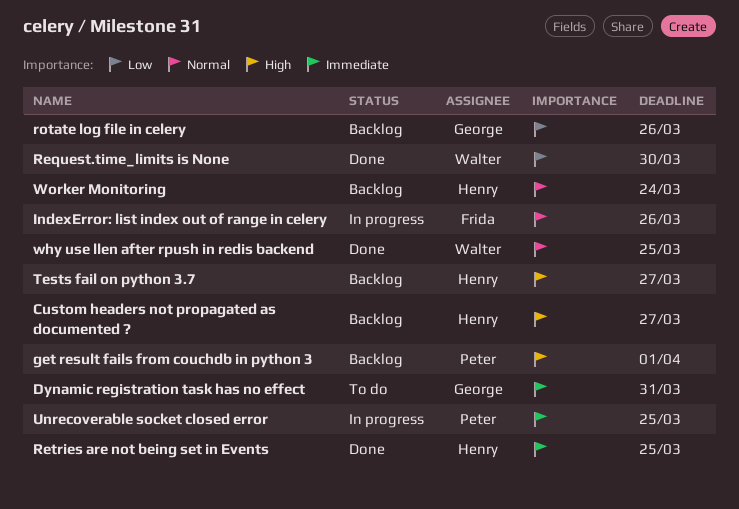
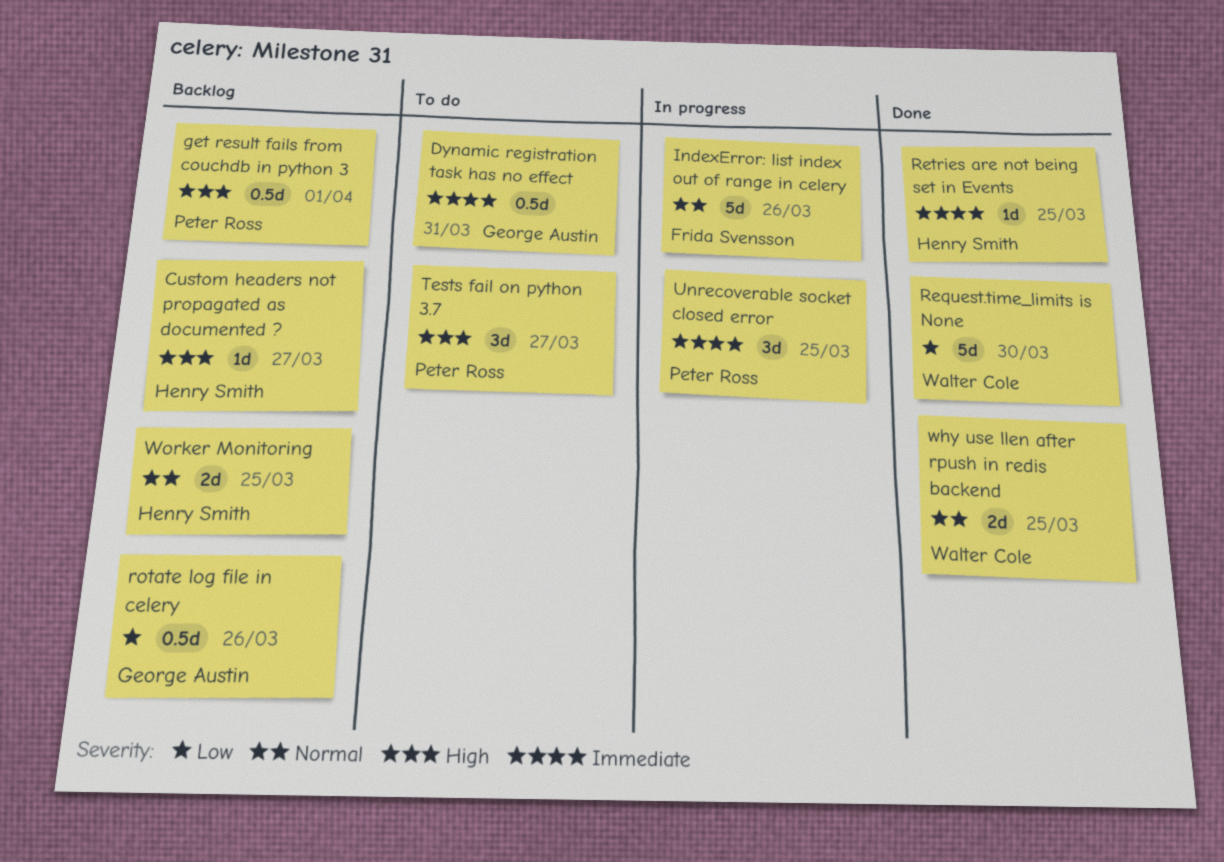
Tests fail on python 3.7, status: Backlog -> To do
Tests fail on python 3.7, owner: Henry Smith -> Peter Ross
Worker Monitoring, due: Mar 24 -> Mar 25

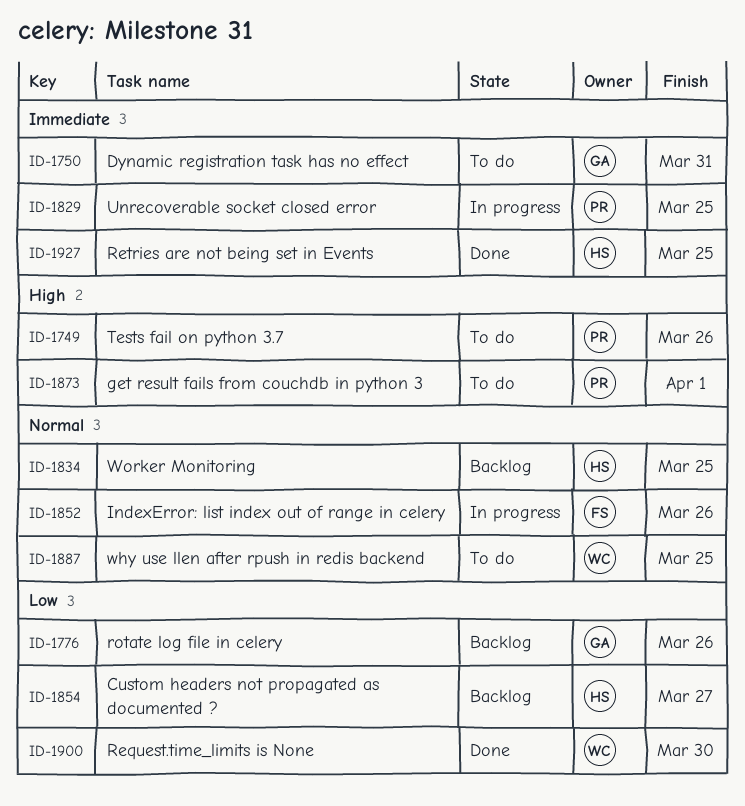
Custom headers not propagated as documented ?, priority: High -> Low
get result fails from couchdb in python 3, status: Backlog -> To do
Tests fail on python 3.7, due: Mar 27 -> Mar 26
why use llen after rpush in redis backend, status: Done -> To do

